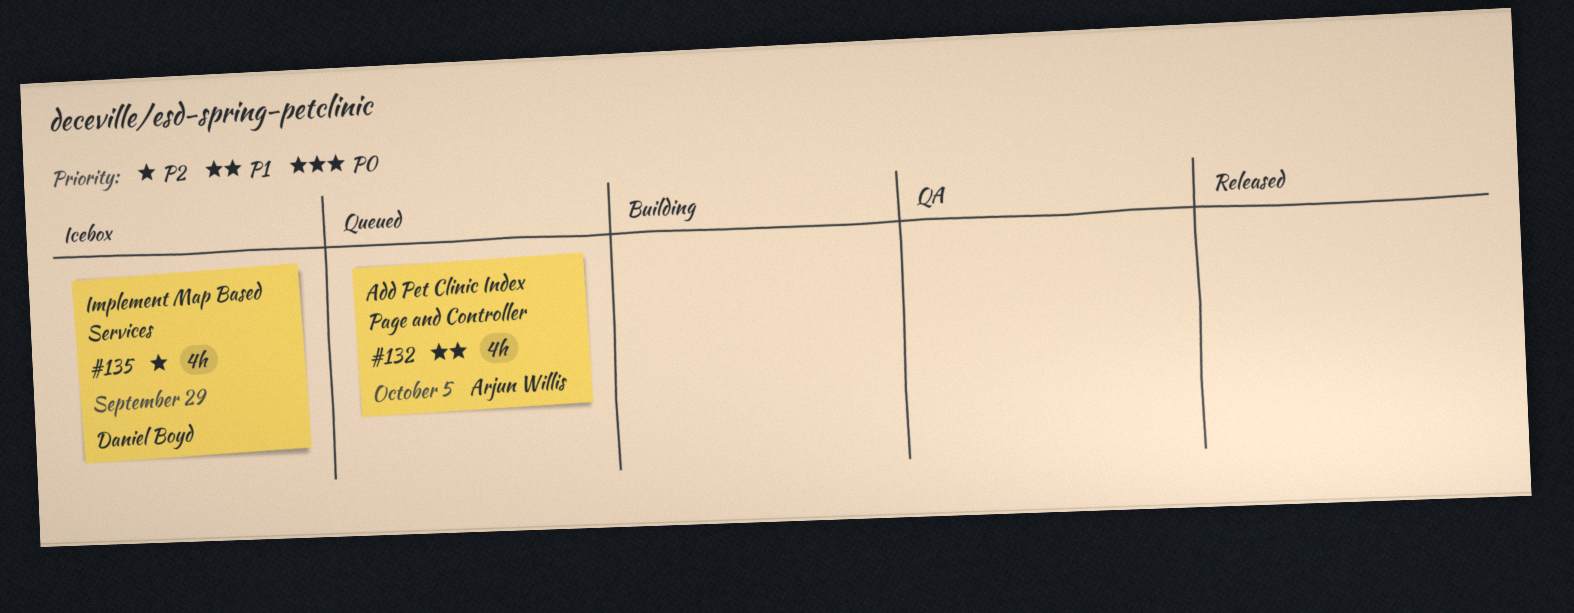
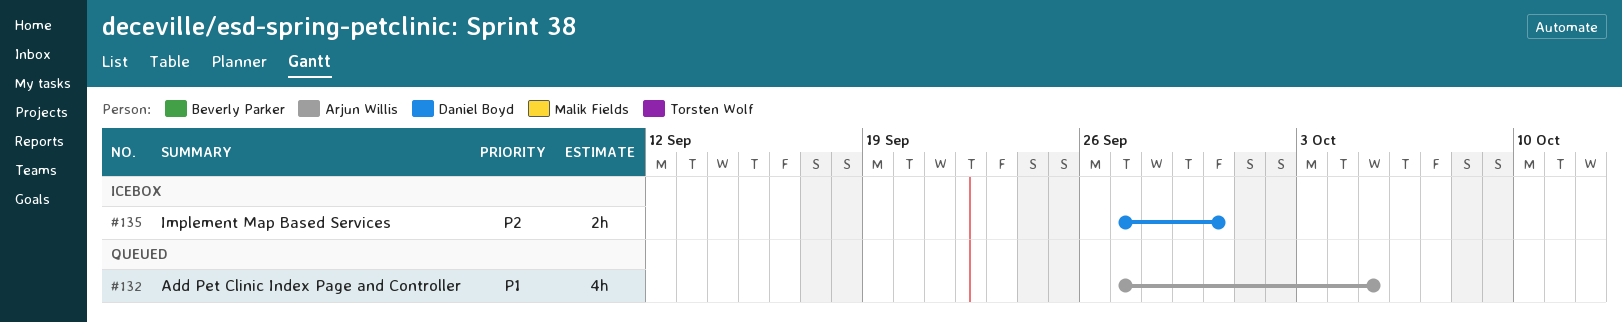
#135, estimate: 4h -> 2h
#135, due: Sep 29 -> Sep 30

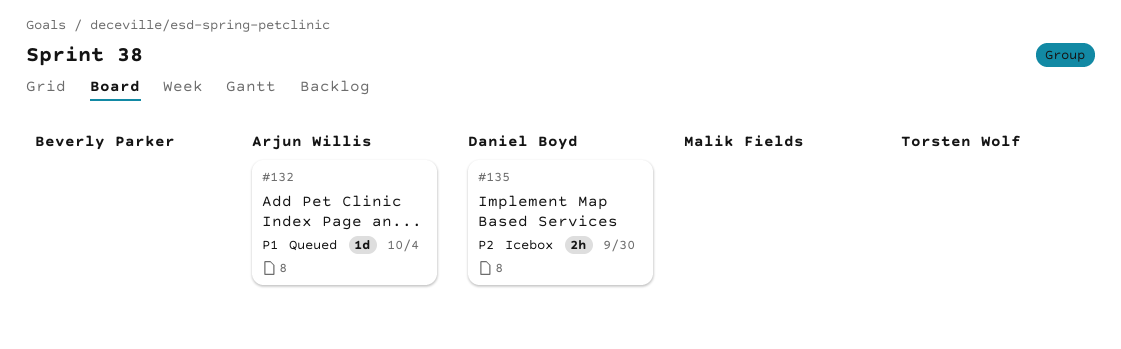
#132, estimate: 4h -> 1d
#132, due: Oct 5 -> Oct 4

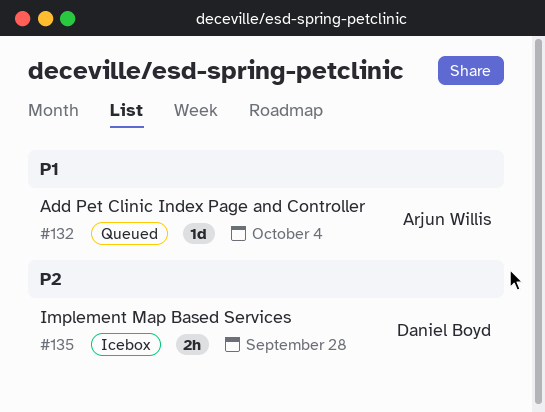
#135, due: Sep 30 -> Sep 28

